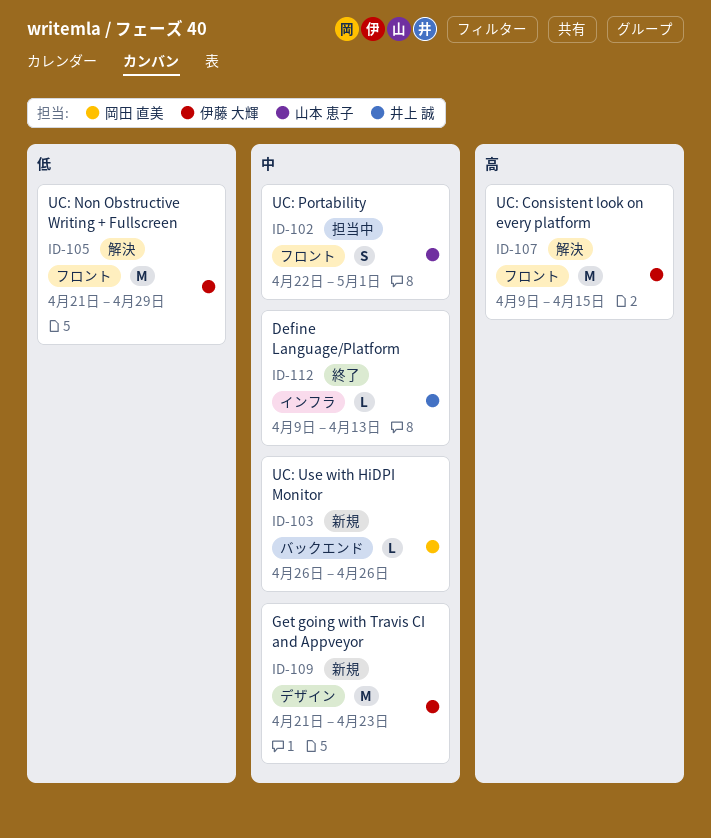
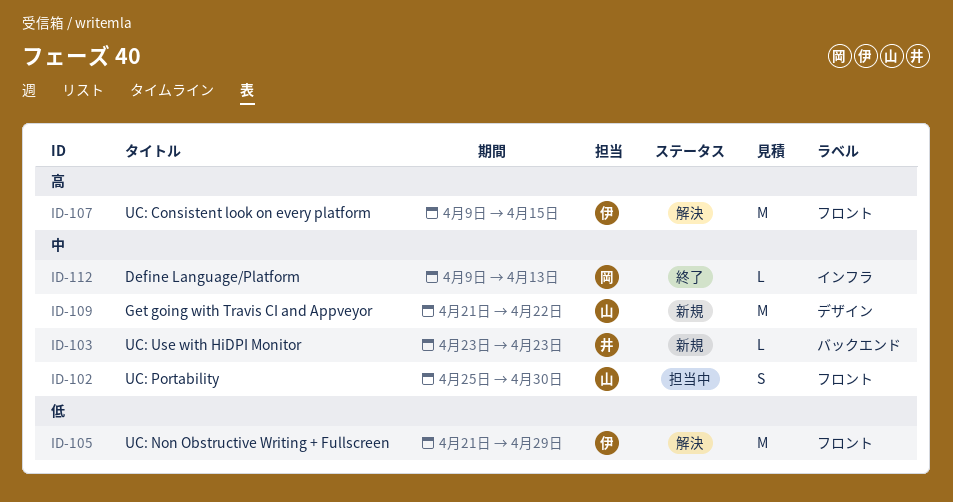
ID-102, start: Apr 22 -> Apr 25
ID-102, due: May 1 -> Apr 30
ID-103, owner: 岡田 直美 -> 井上 誠
ID-103, start: Apr 26 -> Apr 23
ID-103, due: Apr 26 -> Apr 23
ID-109, owner: 伊藤 大輝 -> 山本 恵子
ID-109, due: Apr 23 -> Apr 22
ID-112, owner: 井上 誠 -> 岡田 直美

